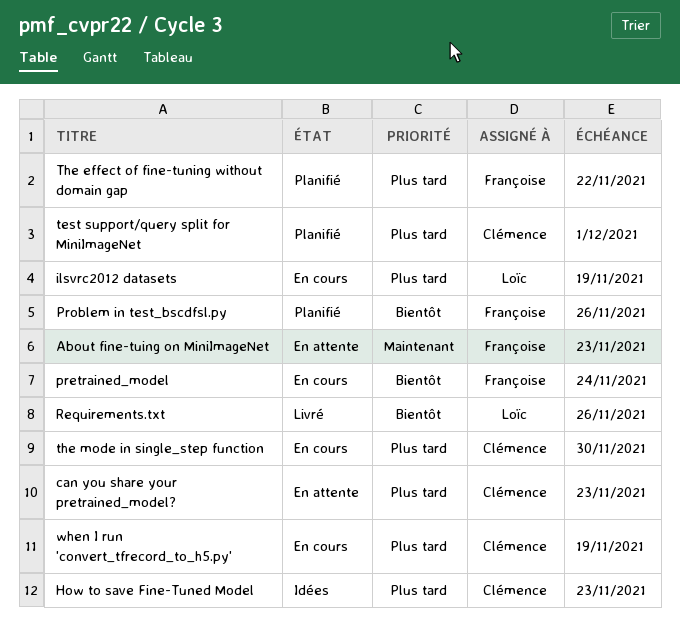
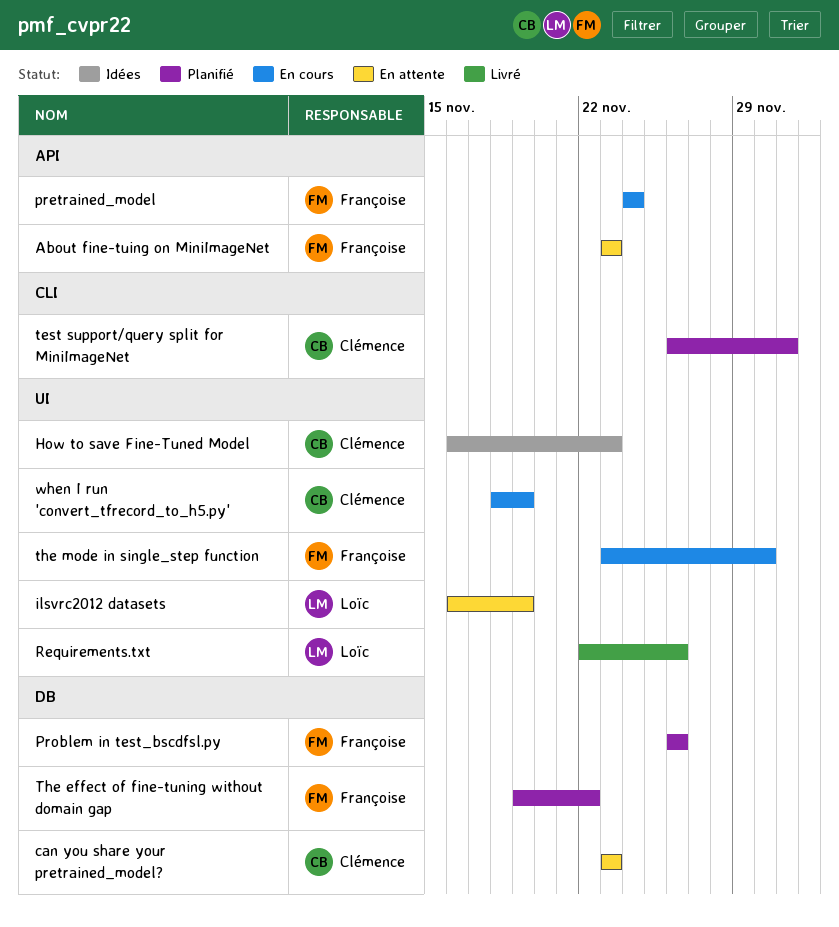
ilsvrc2012 datasets, status: En cours -> En attente
the mode in single_step function, owner: Clémence -> Françoise

